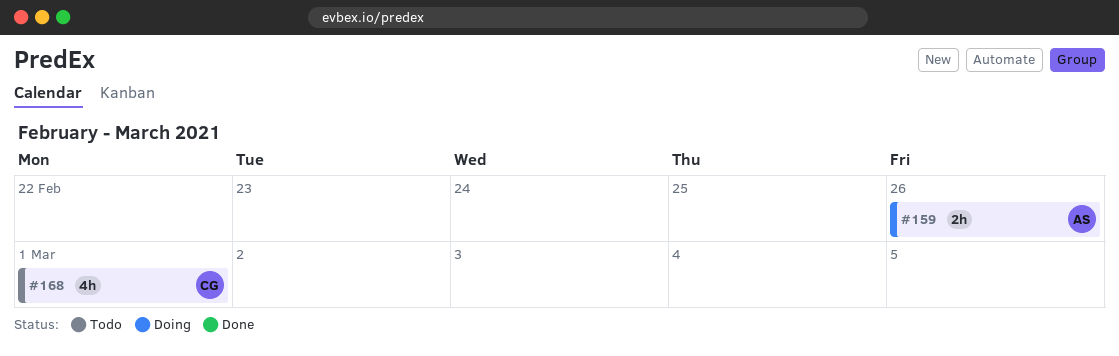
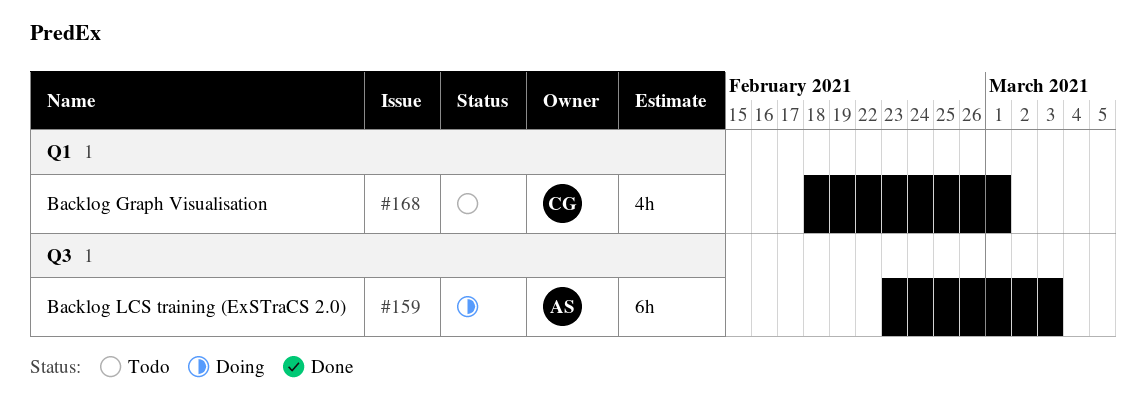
#159, estimate: 2h -> 6h
#159, due: Feb 26 -> Mar 3

